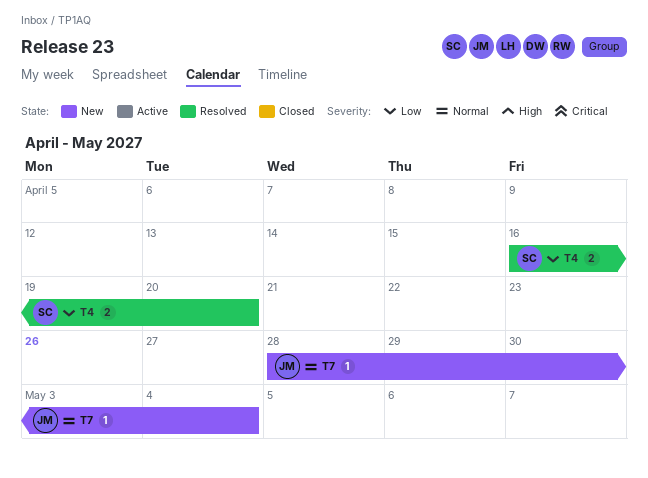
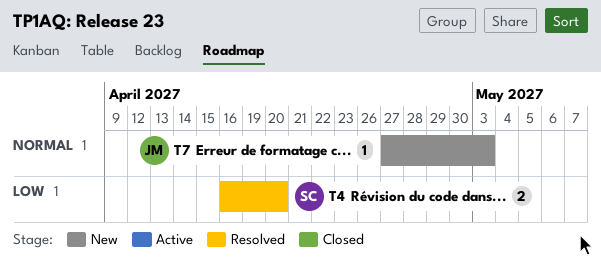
T7, start: Apr 28 -> Apr 27
T7, due: May 4 -> May 3

